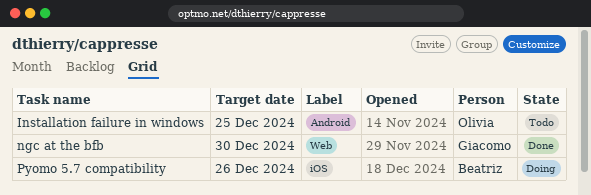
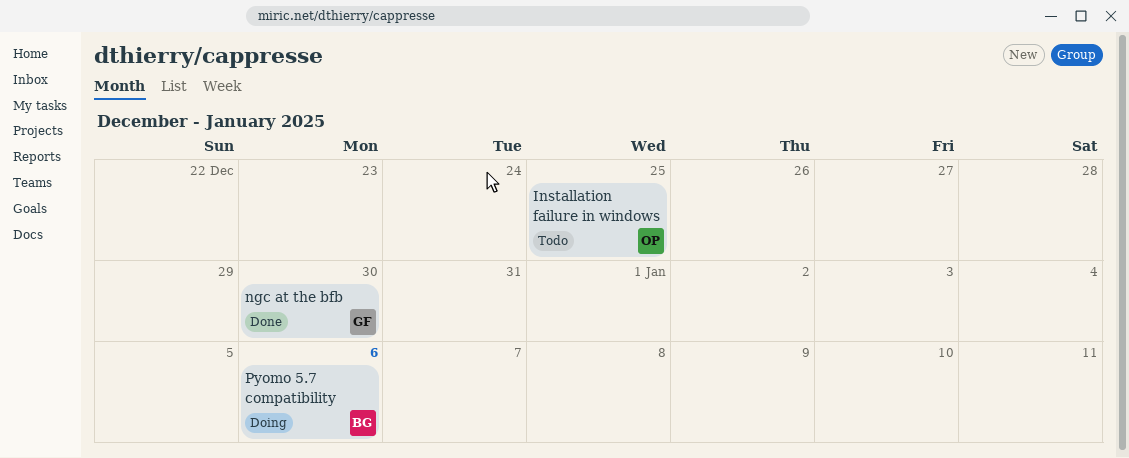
Pyomo 5.7 compatibility, due: Dec 26 -> Jan 6

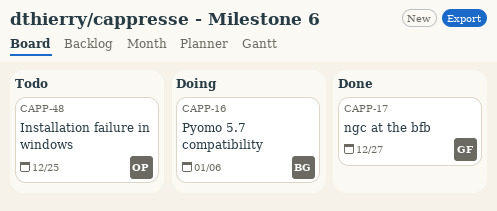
ngc at the bfb, due: Dec 30 -> Dec 27

